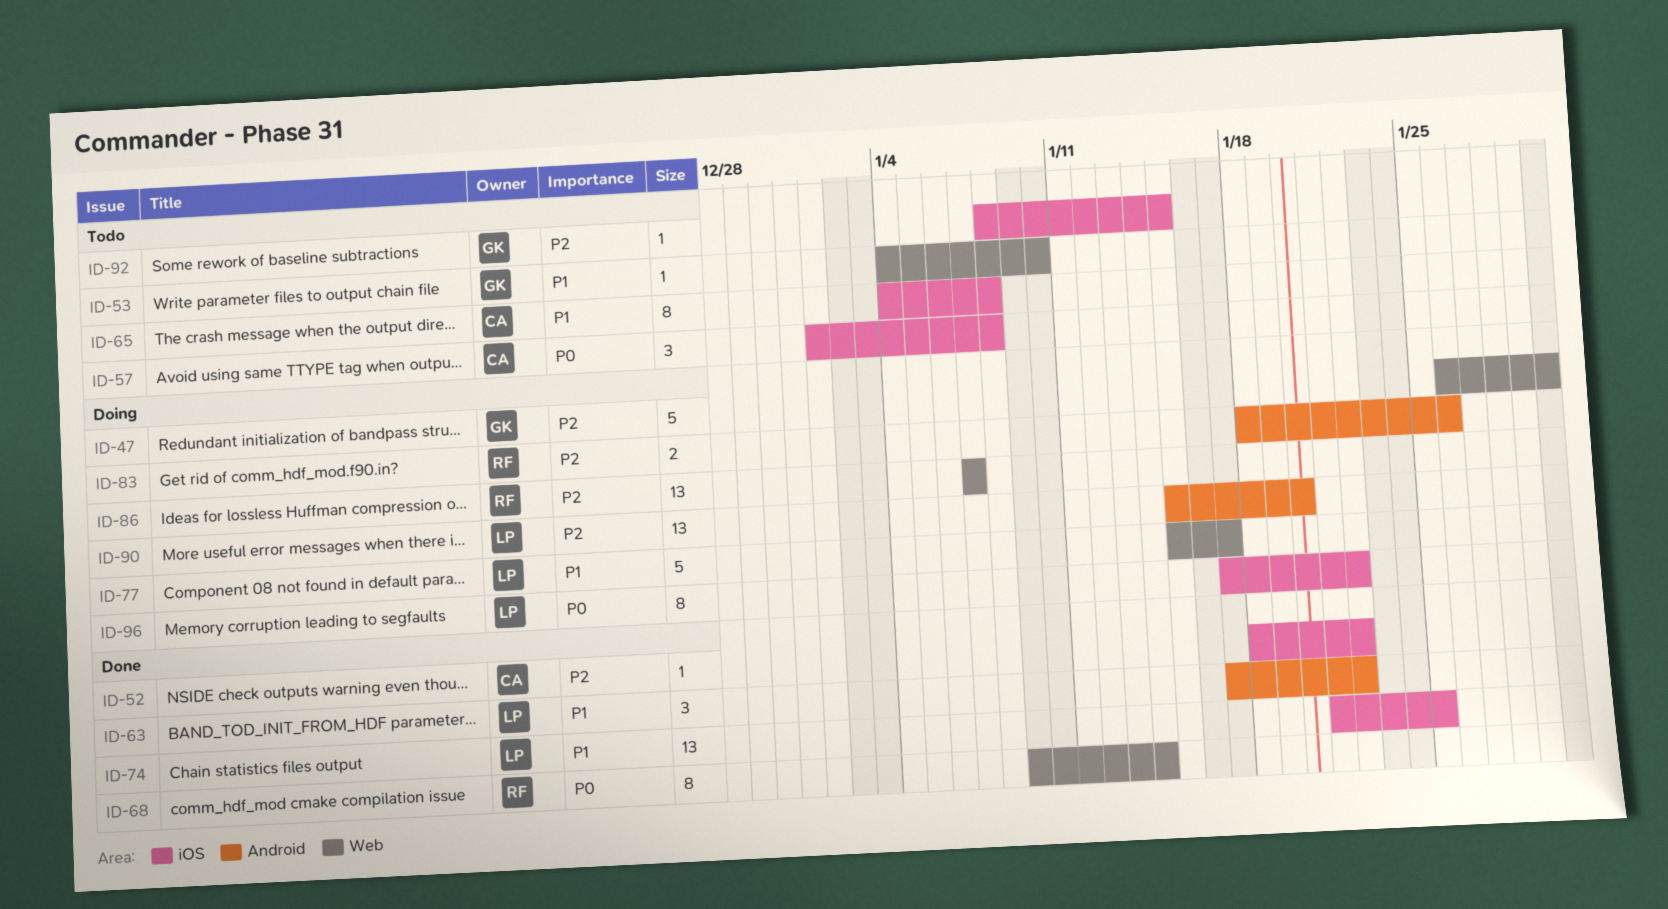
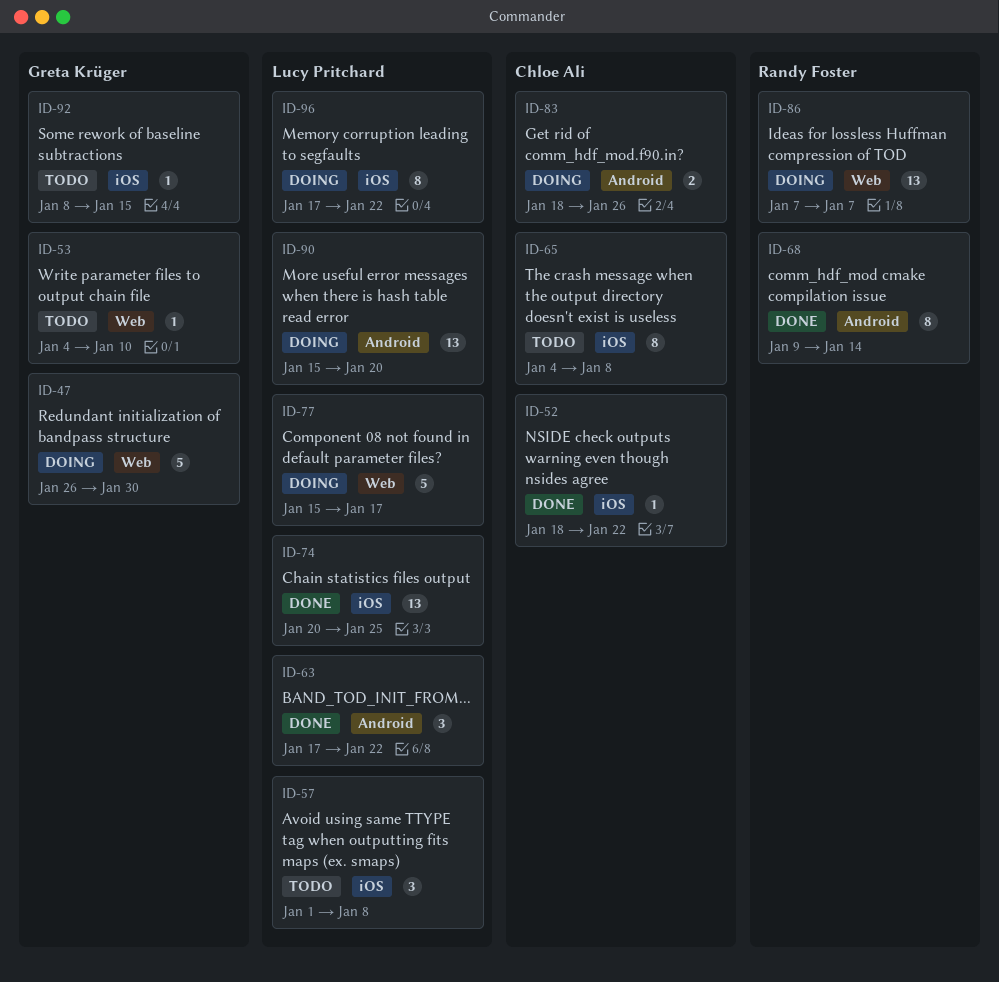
ID-57, owner: Chloe Ali -> Lucy Pritchard
ID-68, label: Web -> Android
ID-74, start: Jan 21 -> Jan 20
ID-83, owner: Randy Foster -> Chloe Ali

